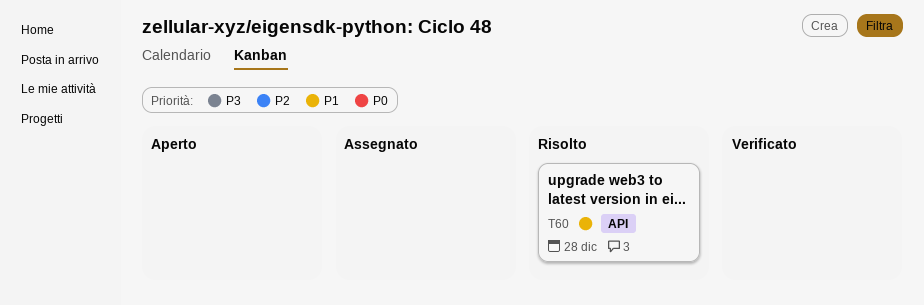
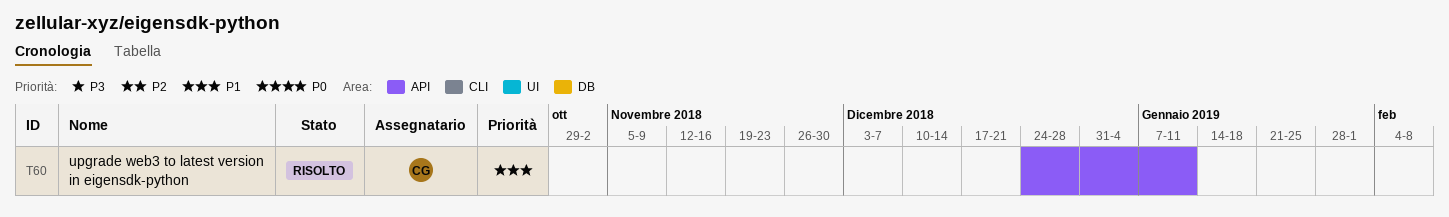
T60, due: Dec 28 -> Jan 11

